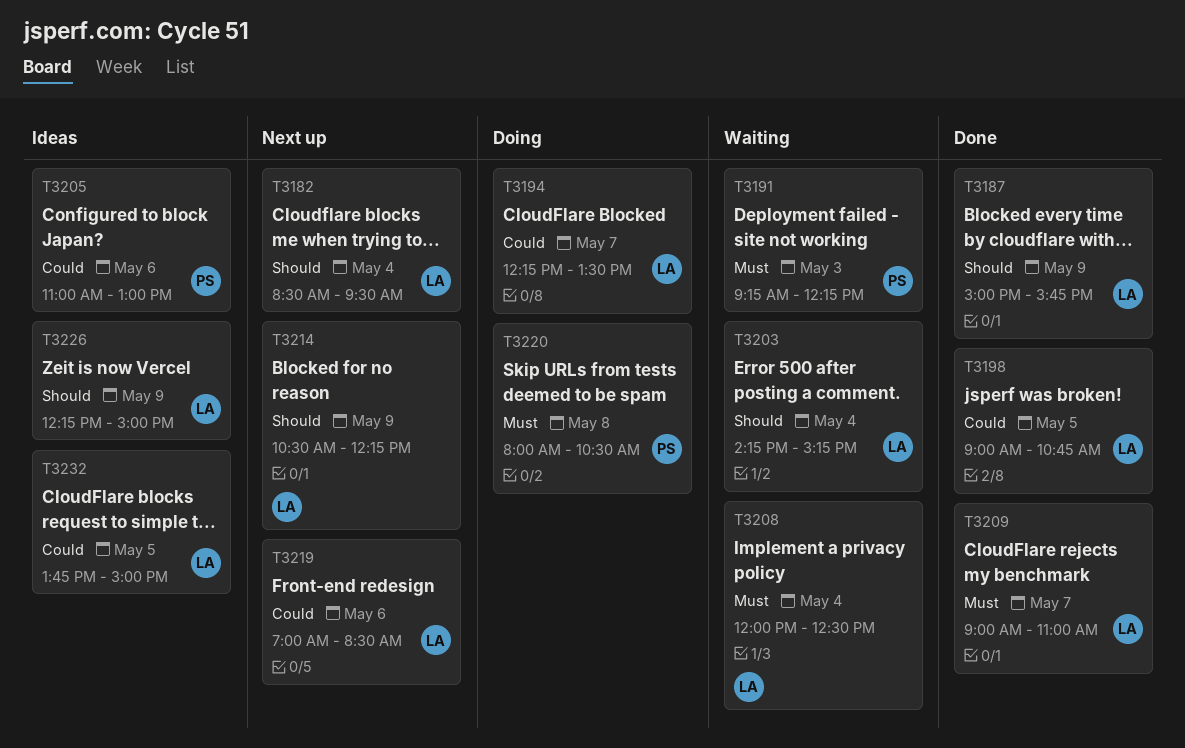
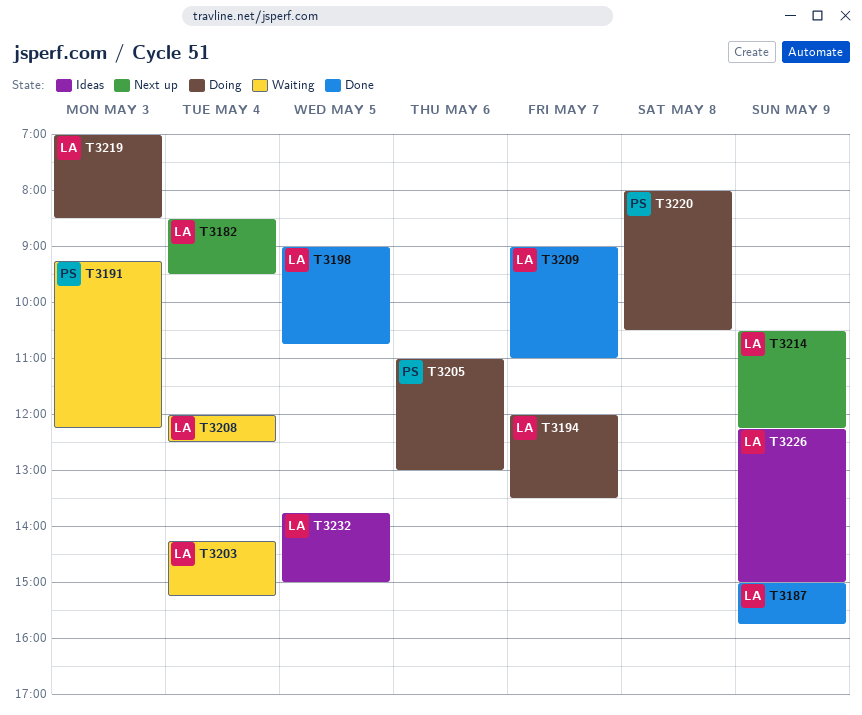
T3194, begins: 12:15 -> 12:00
T3205, status: Ideas -> Doing
T3219, status: Next up -> Doing
T3219, day: May 6 -> May 3

